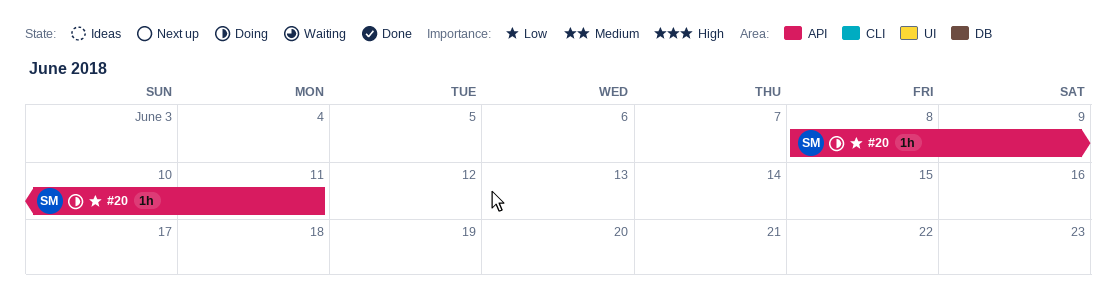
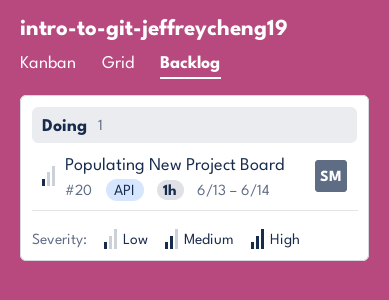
#20, start: Jun 8 -> Jun 13
#20, due: Jun 11 -> Jun 14

